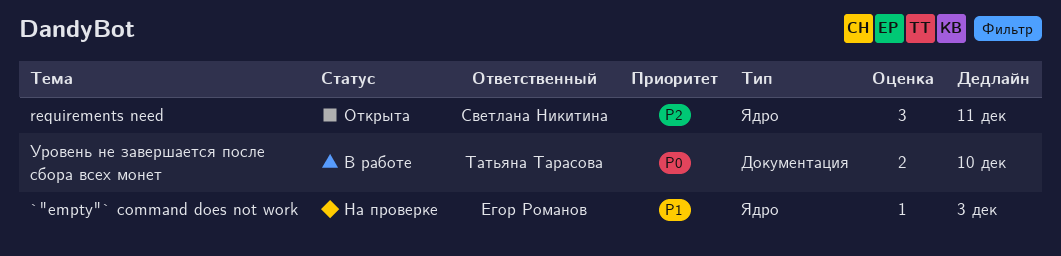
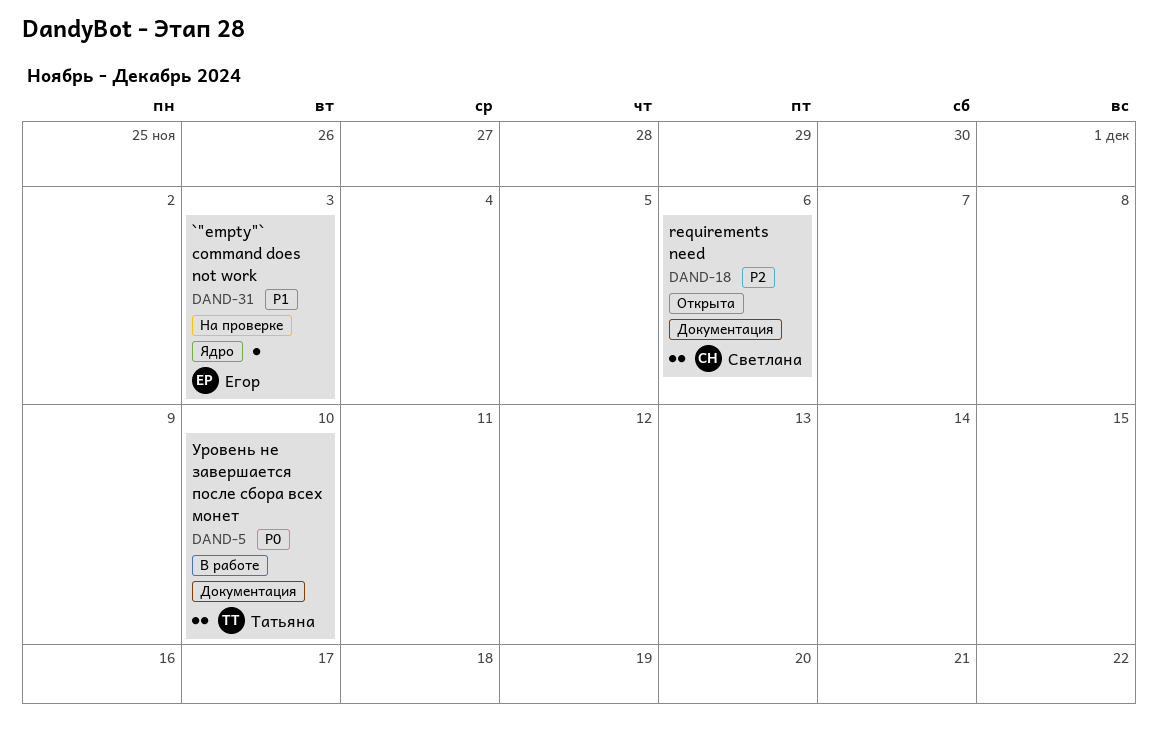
requirements need, label: Ядро -> Документация
requirements need, estimate: 3 -> 2
requirements need, due: Dec 11 -> Dec 6

